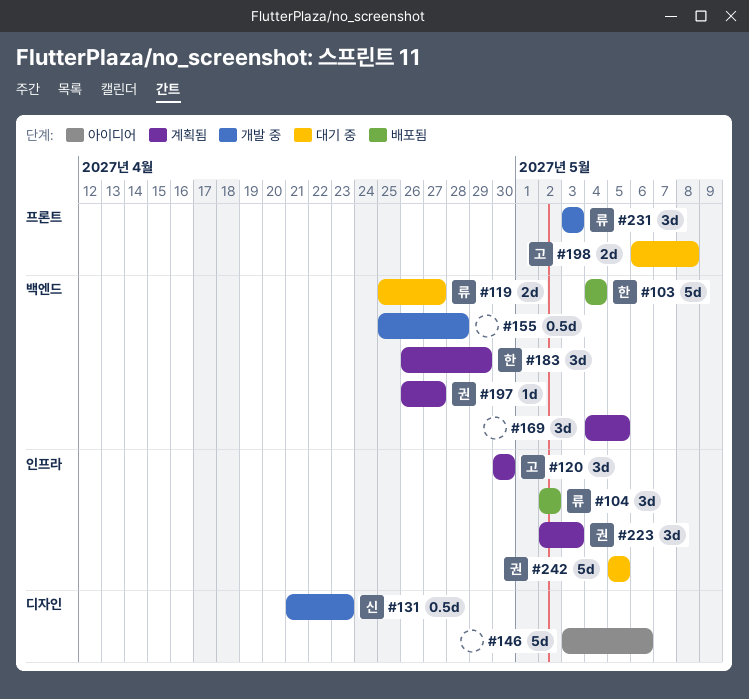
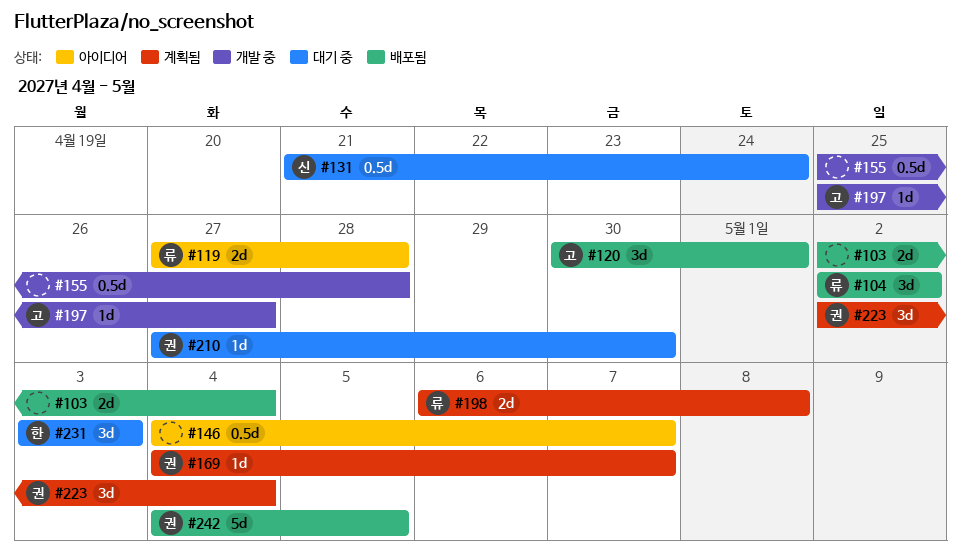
#103, owner: 한 -> none
#103, estimate: 5d -> 2d
#103, start: May 4 -> May 2
#119, status: 대기 중 -> 아이디어
#119, start: Apr 25 -> Apr 27
#119, due: Apr 27 -> Apr 28
#120, status: 계획됨 -> 배포됨
#120, due: Apr 30 -> May 1
#131, status: 개발 중 -> 대기 중
#131, due: Apr 23 -> Apr 24
#146, estimate: 5d -> 0.5d
#146, start: May 3 -> May 4
#146, due: May 6 -> May 7
#169, owner: none -> 권
#169, estimate: 3d -> 1d
#169, due: May 5 -> May 7
#183: present -> none
#197, status: 계획됨 -> 개발 중
#197, owner: 권 -> 고
#197, start: Apr 26 -> Apr 25
#198, status: 대기 중 -> 계획됨
#198, owner: 고 -> 류
#210: none -> present
#223, due: May 3 -> May 4
#231, status: 개발 중 -> 대기 중
#231, owner: 류 -> 한
#242, status: 대기 중 -> 배포됨
#242, start: May 5 -> May 4

